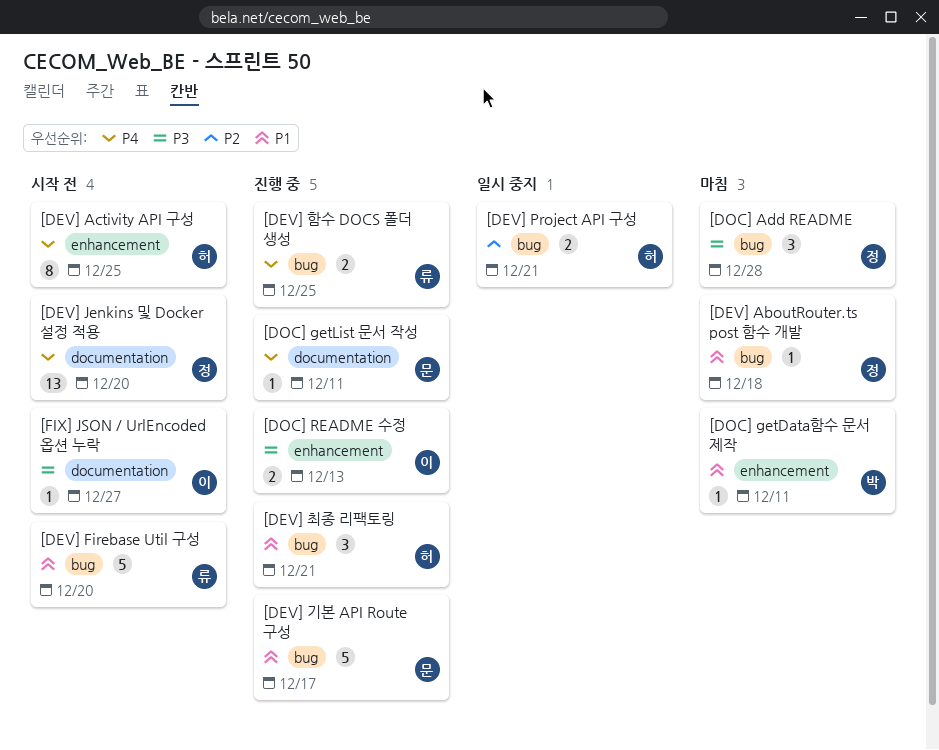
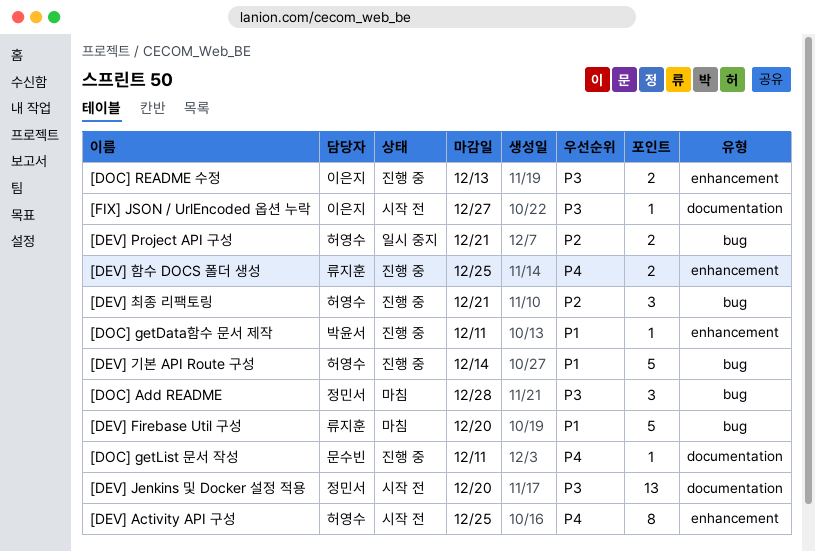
[DEV] AboutRouter.ts post 함수 개발: present -> none
[DEV] Firebase Util 구성, status: 시작 전 -> 마침
[DEV] Jenkins 및 Docker 설정 적용, priority: P4 -> P3
[DEV] 기본 API Route 구성, owner: 문수빈 -> 허영수
[DEV] 기본 API Route 구성, due: Dec 17 -> Dec 14
[DEV] 최종 리팩토링, priority: P1 -> P2
[DEV] 함수 DOCS 폴더 생성, label: bug -> enhancement
[DOC] getData함수 문서 제작, status: 마침 -> 진행 중

